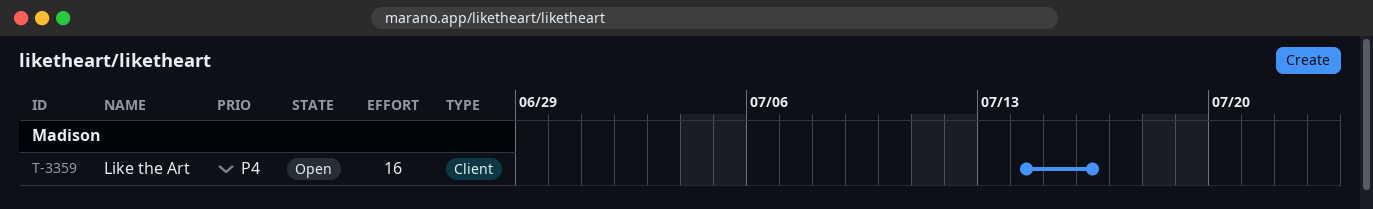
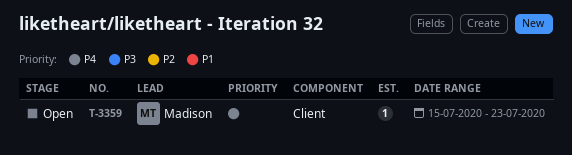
T-3359, estimate: 16 -> 1
T-3359, start: Jul 14 -> Jul 15
T-3359, due: Jul 16 -> Jul 23

